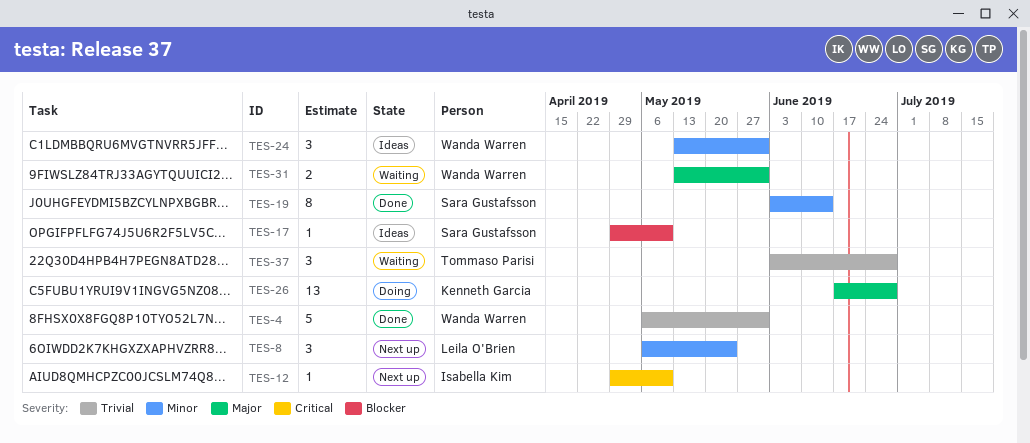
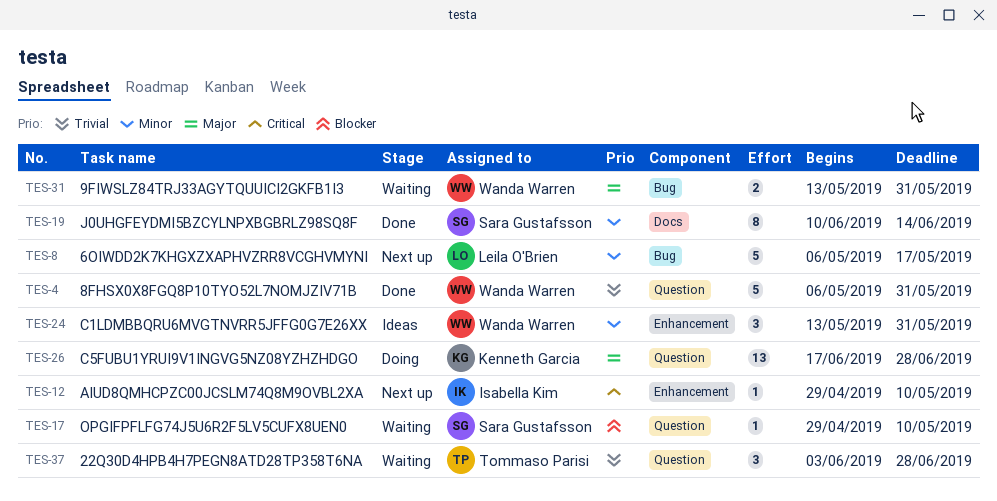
TES-8, estimate: 3 -> 5
TES-8, due: May 24 -> May 17
TES-17, status: Ideas -> Waiting
TES-19, start: Jun 3 -> Jun 10

